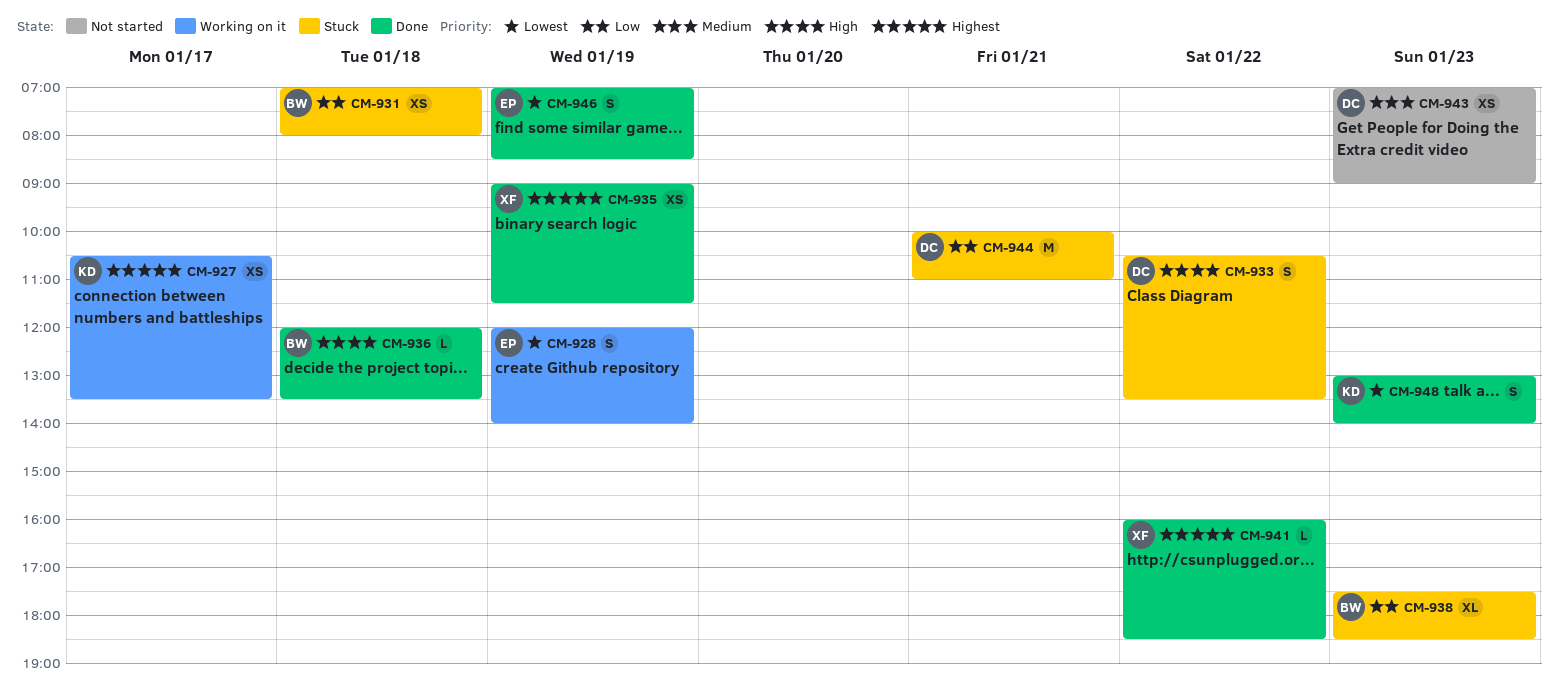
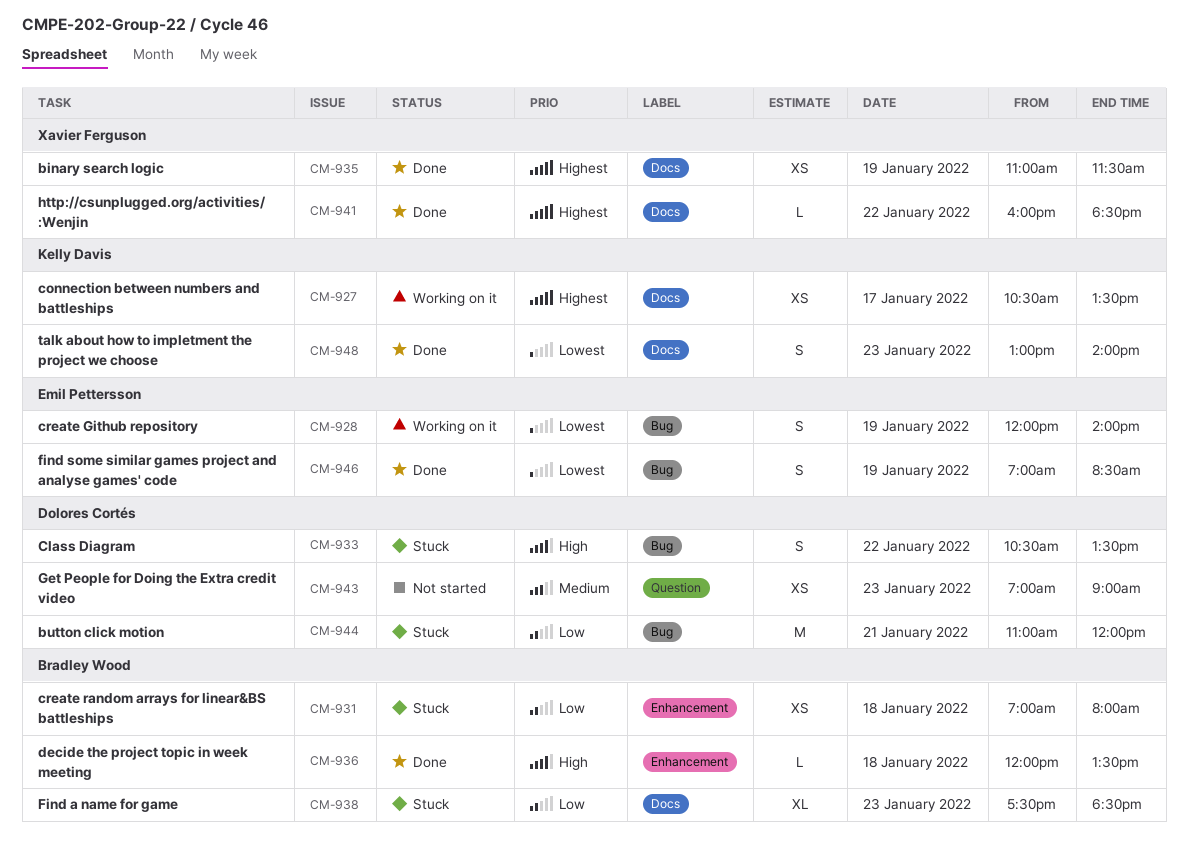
CM-935, begins: 09:00 -> 11:00
CM-944, begins: 10:00 -> 11:00
CM-944, ends: 11:00 -> 12:00

